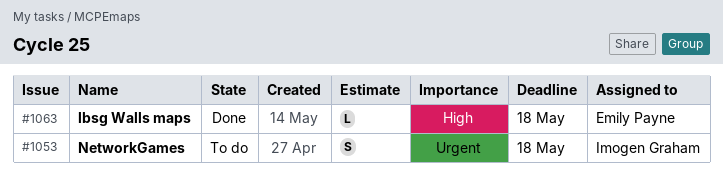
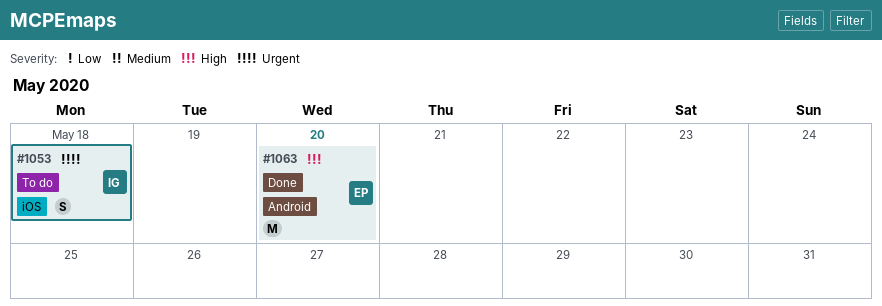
#1063, estimate: L -> M
#1063, due: May 18 -> May 20

